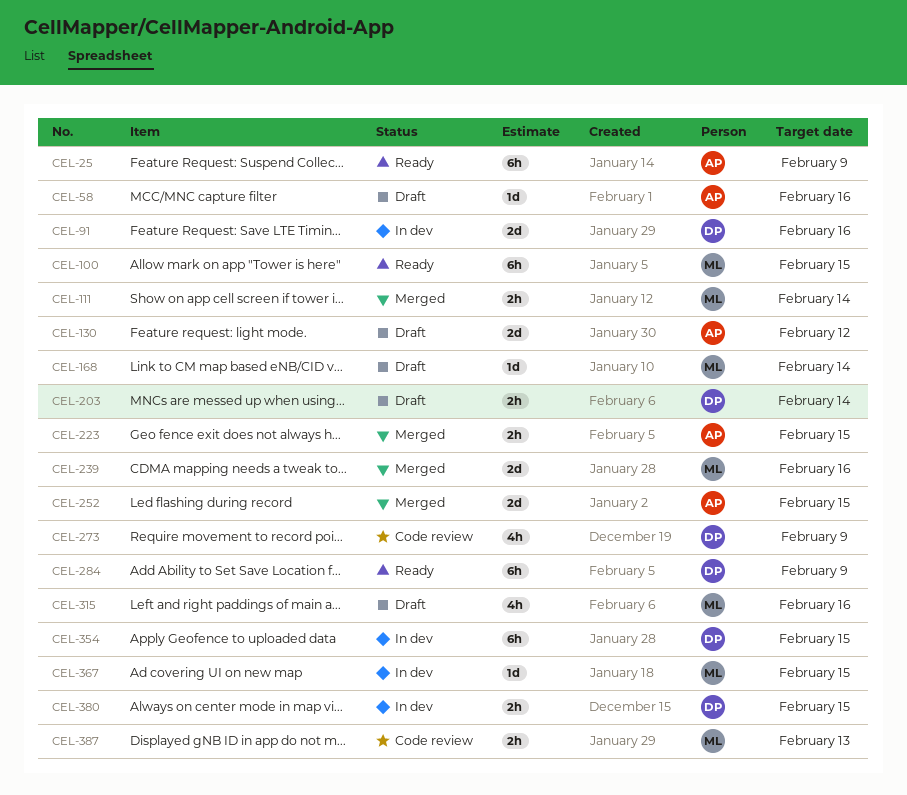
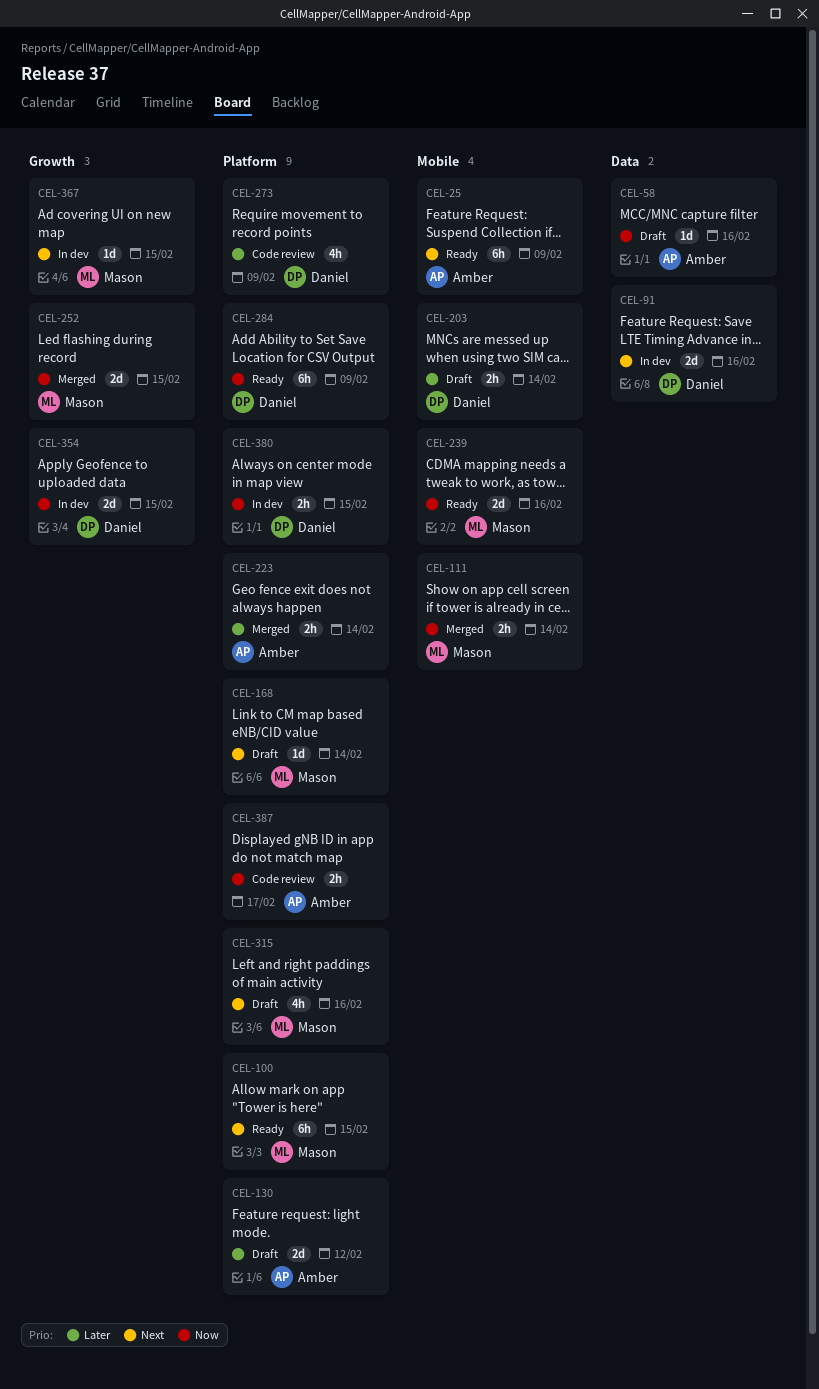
CEL-223, due: Feb 15 -> Feb 14
CEL-239, status: Merged -> Ready
CEL-252, owner: Amber -> Mason
CEL-354, estimate: 6h -> 2d
CEL-387, owner: Mason -> Amber
CEL-387, due: Feb 13 -> Feb 17

